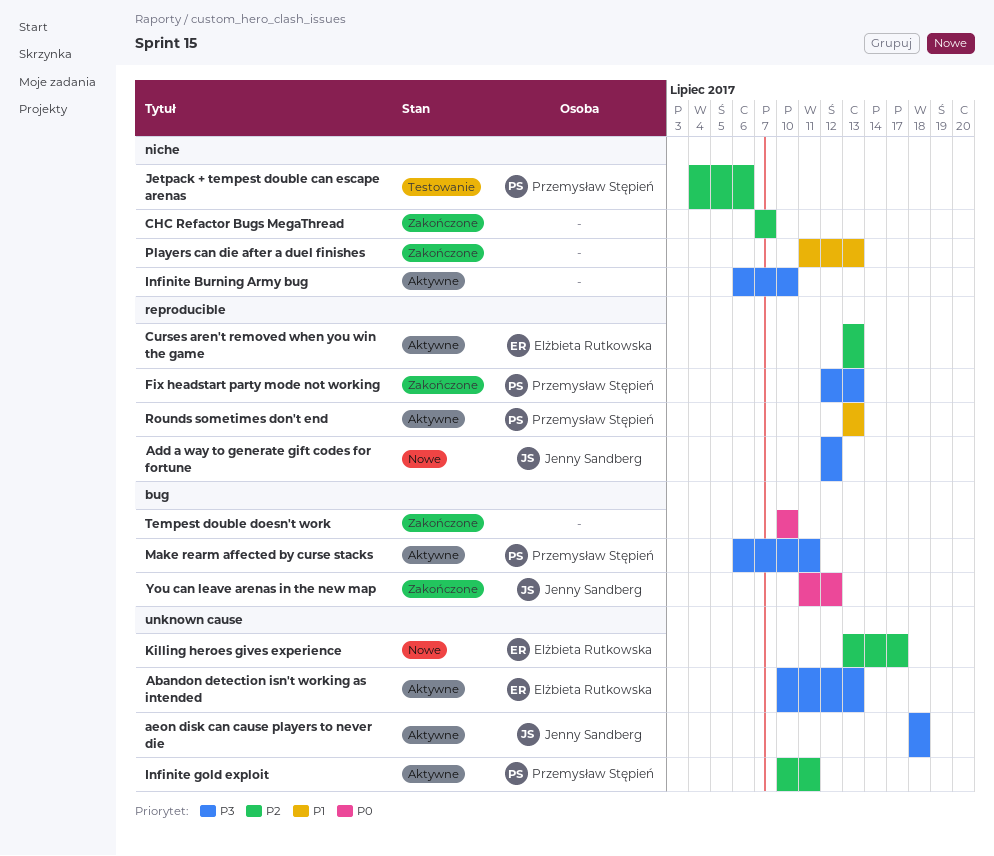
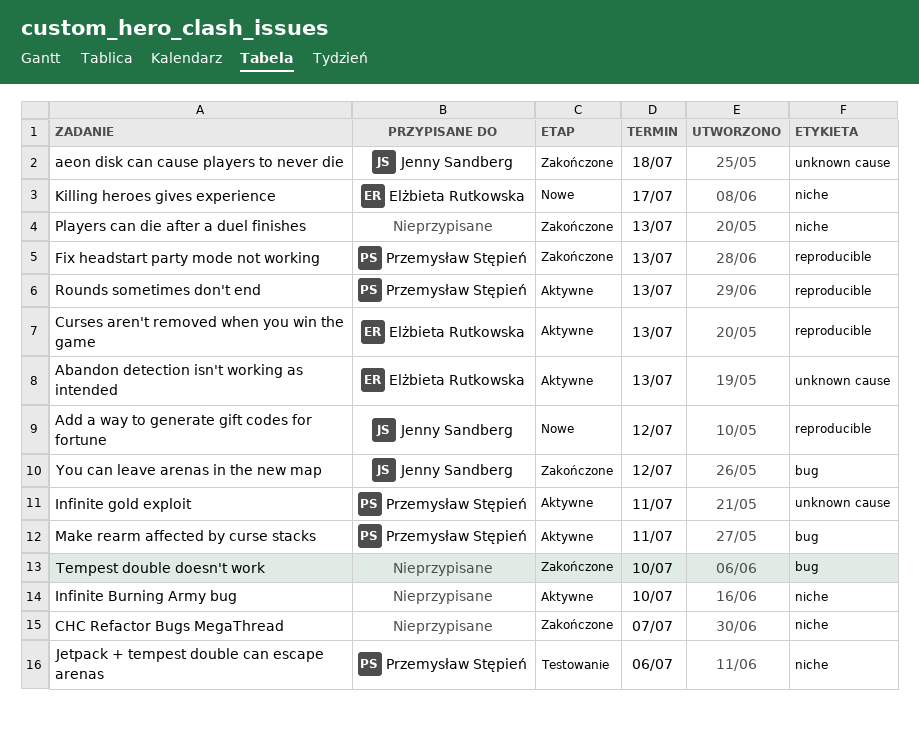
aeon disk can cause players to never die, status: Aktywne -> Zakończone
Killing heroes gives experience, label: unknown cause -> niche

